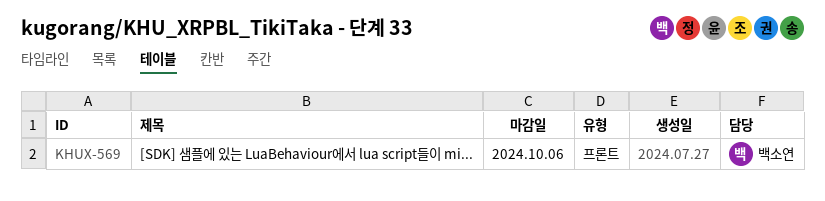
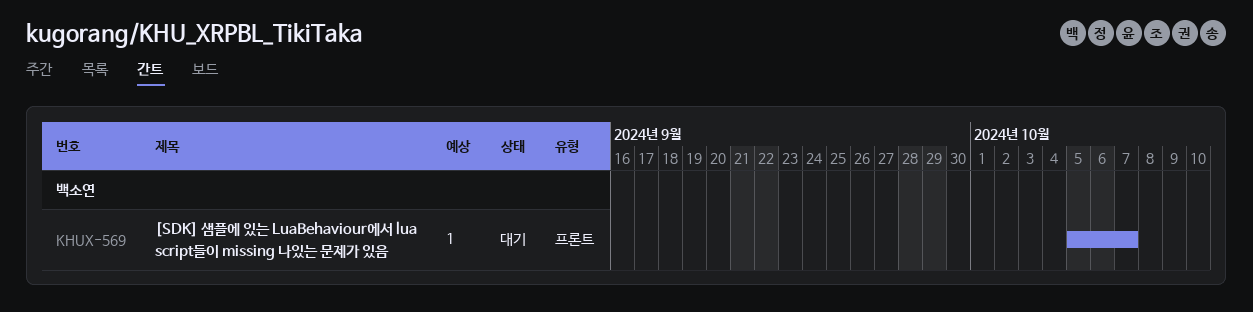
KHUX-569, due: Oct 6 -> Oct 7

